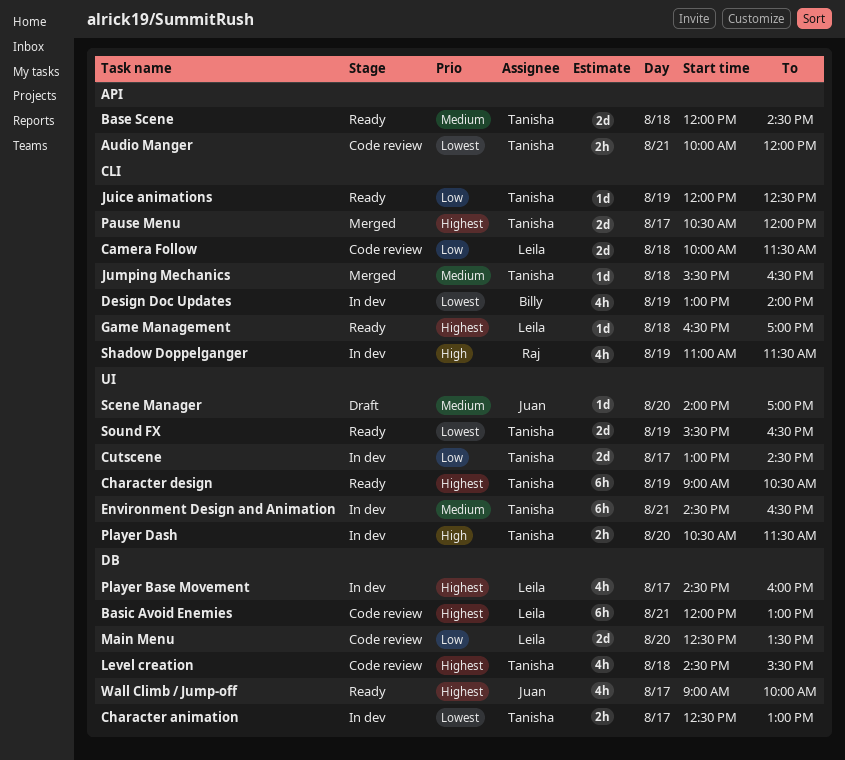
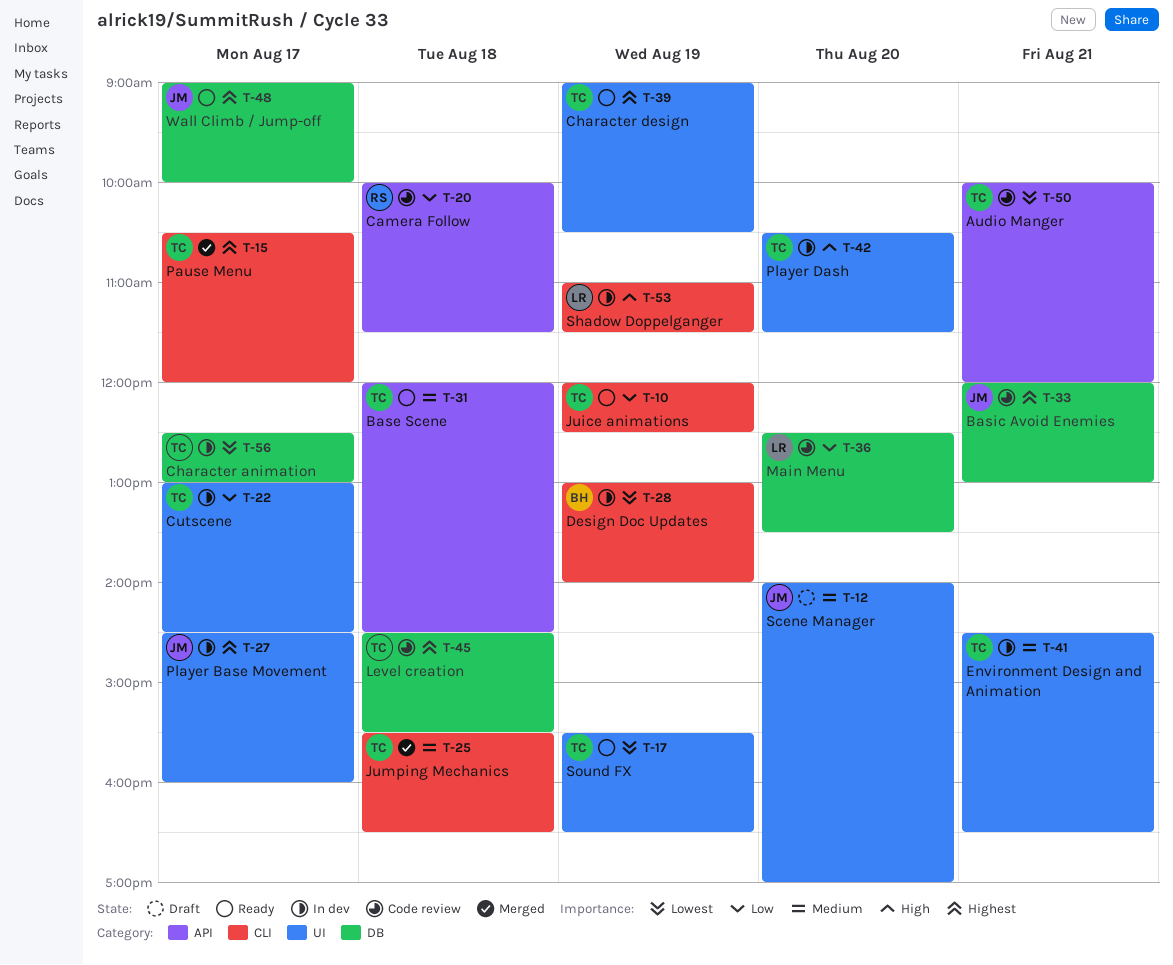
Basic Avoid Enemies, owner: Leila -> Juan
Camera Follow, owner: Leila -> Raj
Camera Follow, label: CLI -> API
Game Management: present -> none
Player Base Movement, owner: Leila -> Juan
Player Base Movement, label: DB -> UI
Shadow Doppelganger, owner: Raj -> Leila

